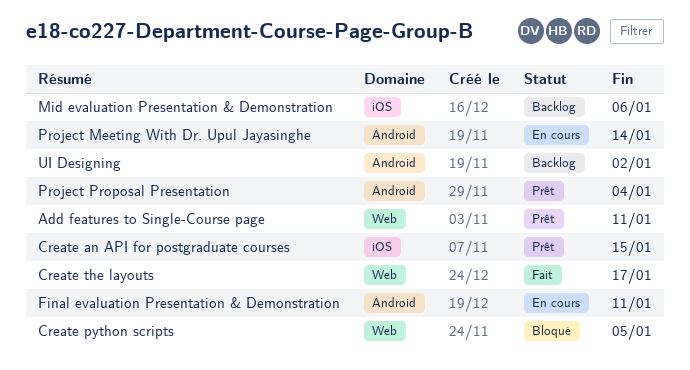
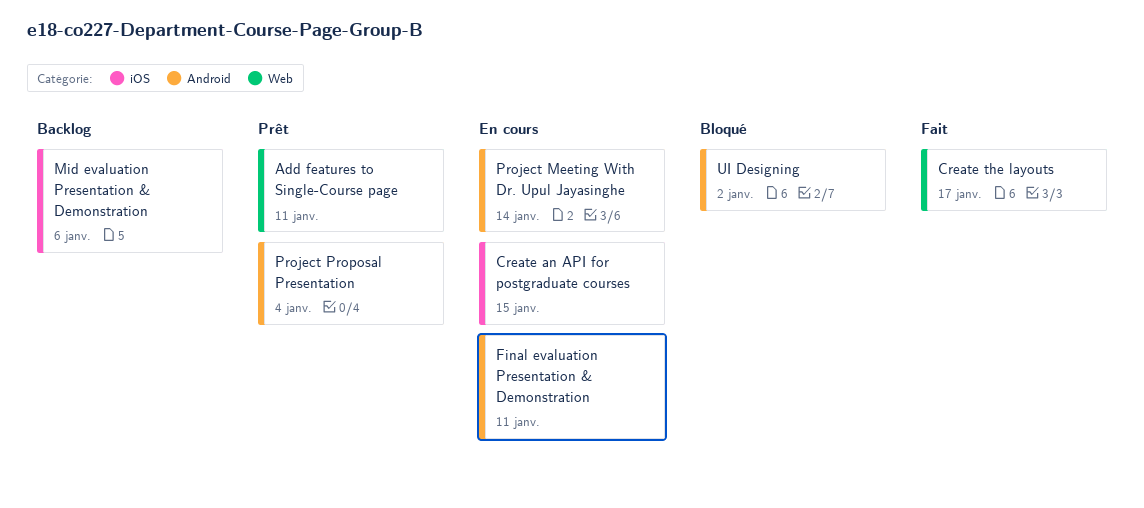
Create an API for postgraduate courses, status: Prêt -> En cours
Create python scripts: present -> none
UI Designing, status: Backlog -> Bloqué

